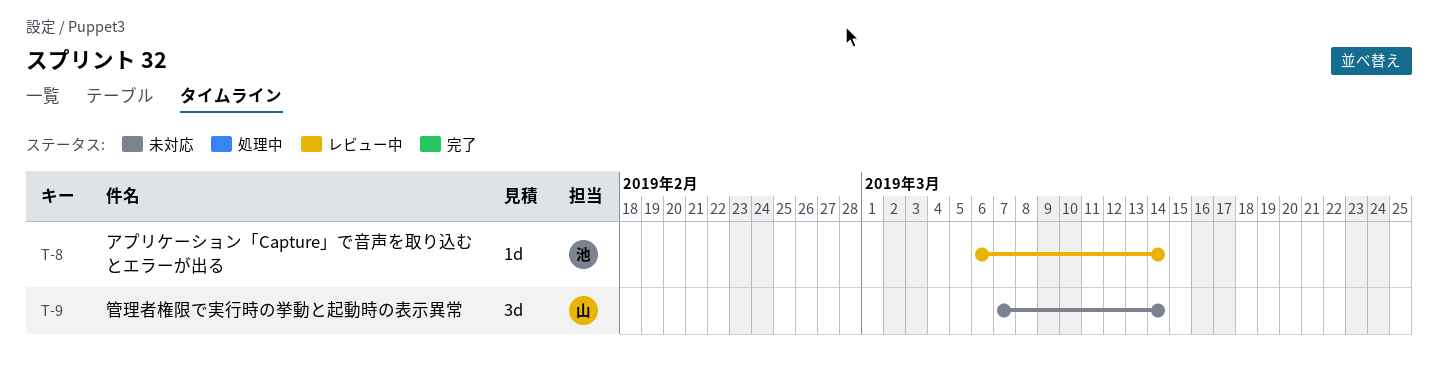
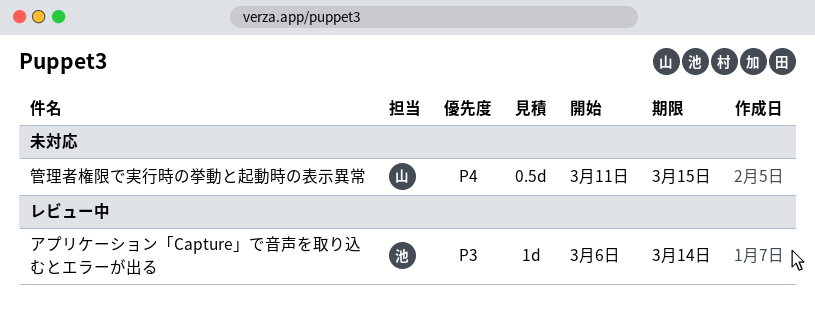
管理者権限で実行時の挙動と起動時の表示異常, estimate: 3d -> 0.5d
管理者権限で実行時の挙動と起動時の表示異常, start: Mar 7 -> Mar 11
管理者権限で実行時の挙動と起動時の表示異常, due: Mar 14 -> Mar 15

